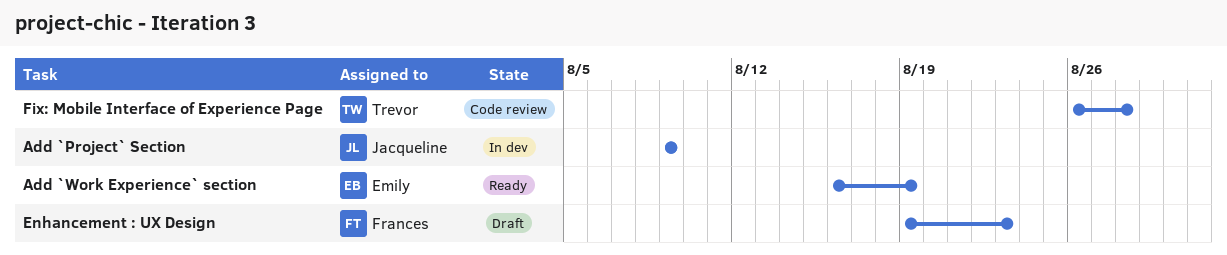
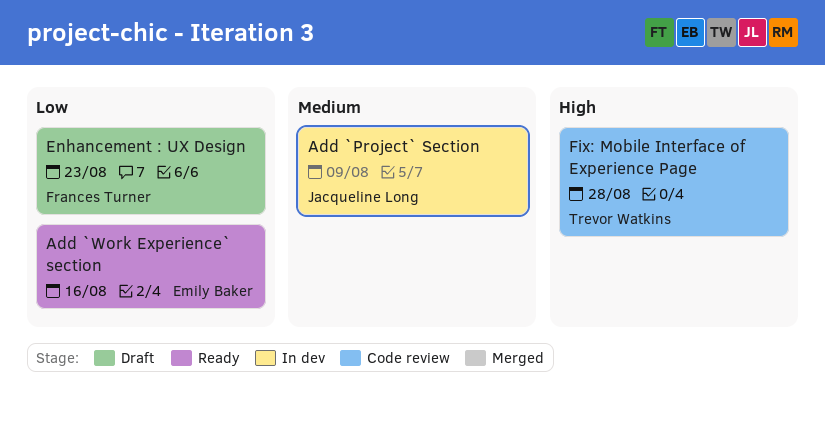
Add `Work Experience` section, due: Aug 19 -> Aug 16

